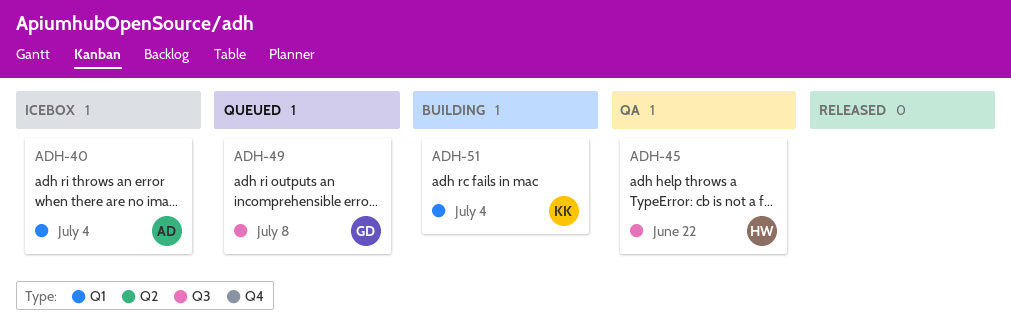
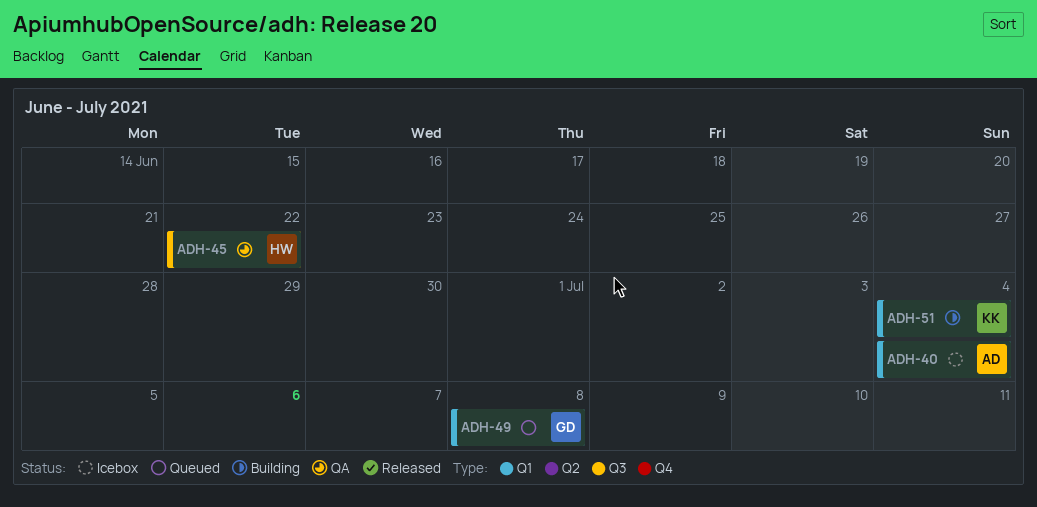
ADH-49, label: Q3 -> Q1

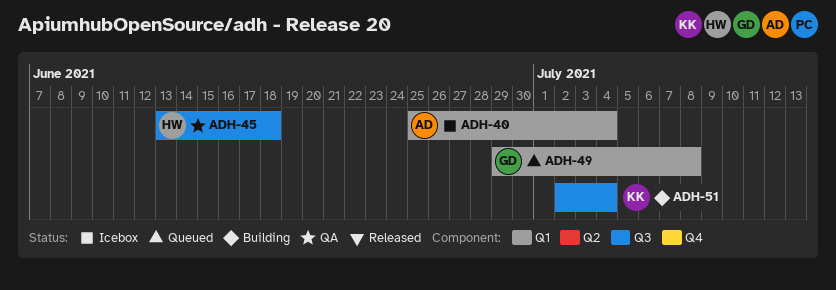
ADH-45, due: Jun 22 -> Jun 18
ADH-51, label: Q1 -> Q3

